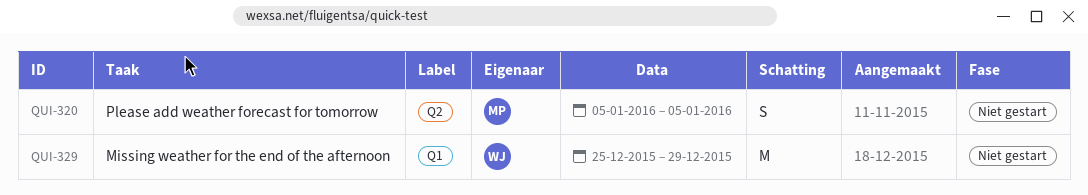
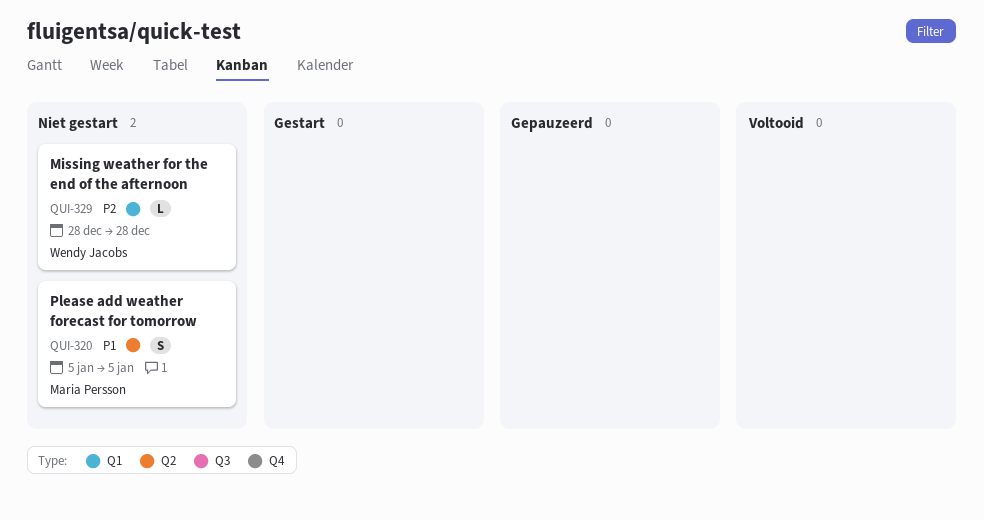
QUI-329, estimate: M -> L
QUI-329, start: Dec 25 -> Dec 28
QUI-329, due: Dec 29 -> Dec 28

